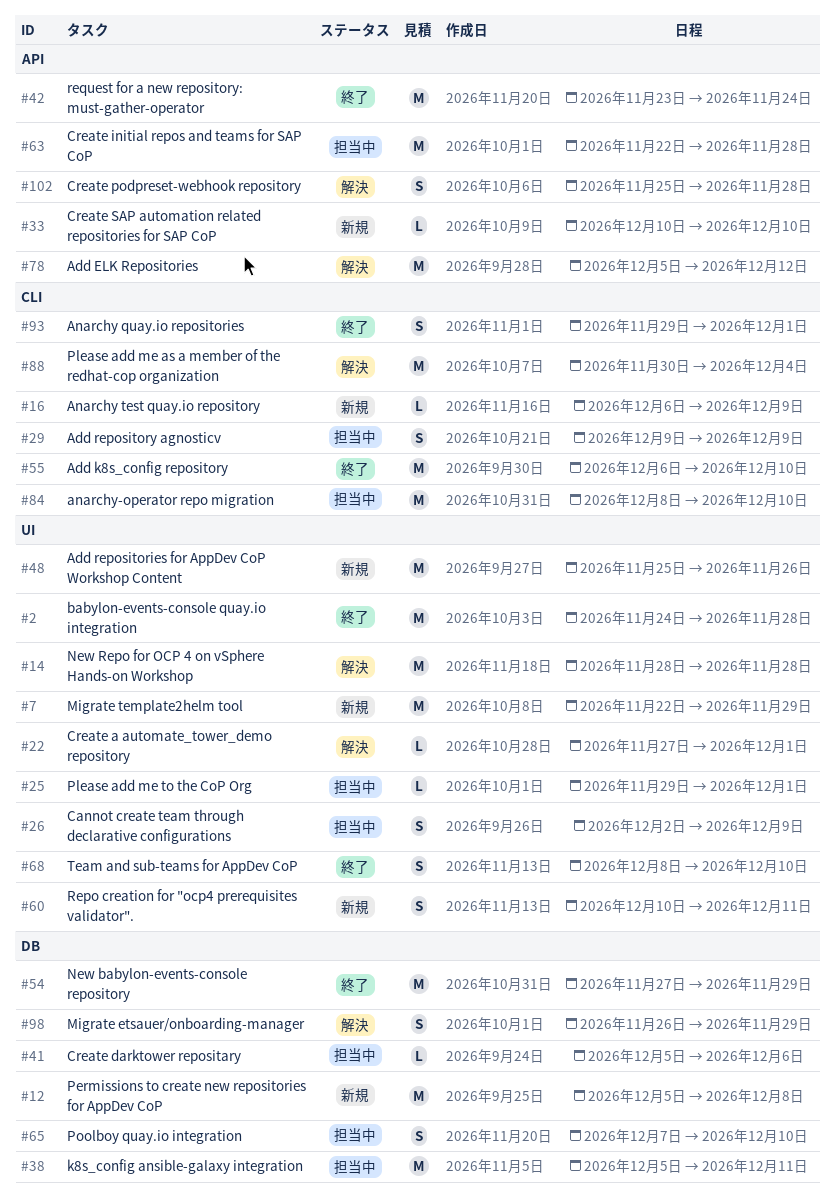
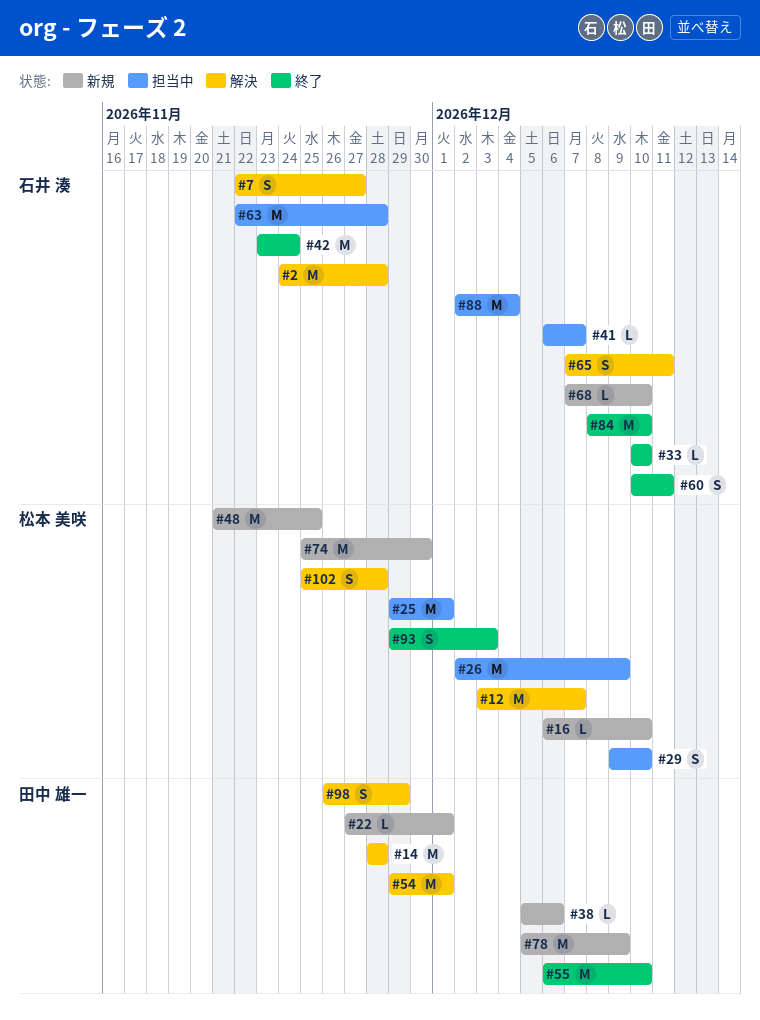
#2, status: 終了 -> 解決
#7, status: 新規 -> 解決
#7, estimate: M -> S
#7, due: Nov 29 -> Nov 27
#12, status: 新規 -> 解決
#12, start: Dec 5 -> Dec 3
#12, due: Dec 8 -> Dec 7
#16, due: Dec 9 -> Dec 10
#22, status: 解決 -> 新規
#25, estimate: L -> M
#26, estimate: S -> M
#29, due: Dec 9 -> Dec 10
#33, status: 新規 -> 終了
#38, status: 担当中 -> 新規
#38, estimate: M -> L
#38, due: Dec 11 -> Dec 6
#41, start: Dec 5 -> Dec 6
#41, due: Dec 6 -> Dec 7
#48, start: Nov 25 -> Nov 21
#48, due: Nov 26 -> Nov 25
#54, status: 終了 -> 解決
#54, start: Nov 27 -> Nov 29
#54, due: Nov 29 -> Dec 1
#60, status: 新規 -> 終了
#65, status: 担当中 -> 解決
#65, due: Dec 10 -> Dec 11
#68, status: 終了 -> 新規
#68, estimate: S -> L
#68, start: Dec 8 -> Dec 7
#74: none -> present
#78, status: 解決 -> 新規
#78, due: Dec 12 -> Dec 9
#84, status: 担当中 -> 終了
#88, status: 解決 -> 担当中
#88, start: Nov 30 -> Dec 2
#93, due: Dec 1 -> Dec 3

